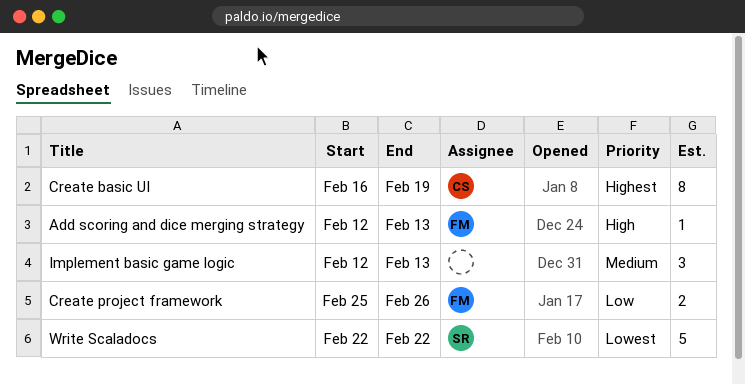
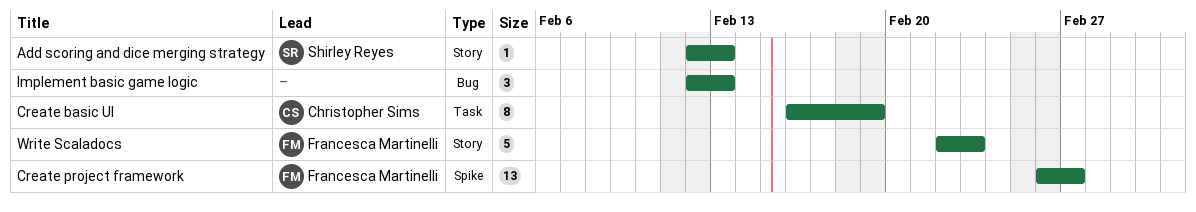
Add scoring and dice merging strategy, owner: Francesca Martinelli -> Shirley Reyes
Create project framework, estimate: 2 -> 13
Create project framework, start: Feb 25 -> Feb 26
Create project framework, due: Feb 26 -> Feb 27
Write Scaladocs, owner: Shirley Reyes -> Francesca Martinelli
Write Scaladocs, due: Feb 22 -> Feb 23

